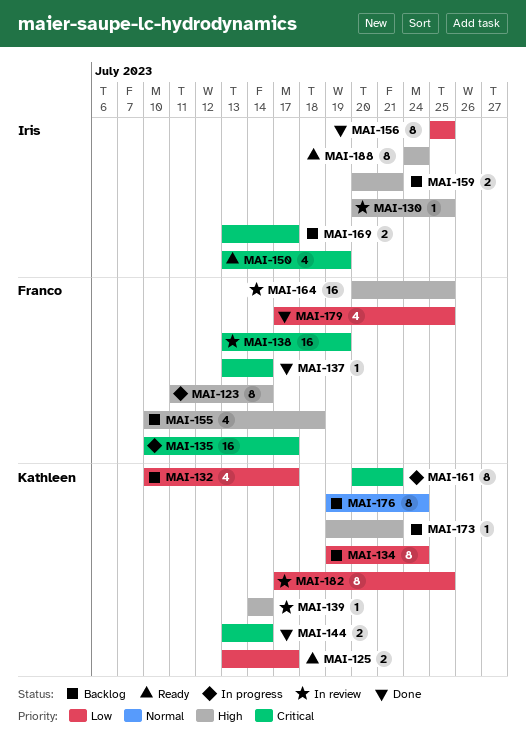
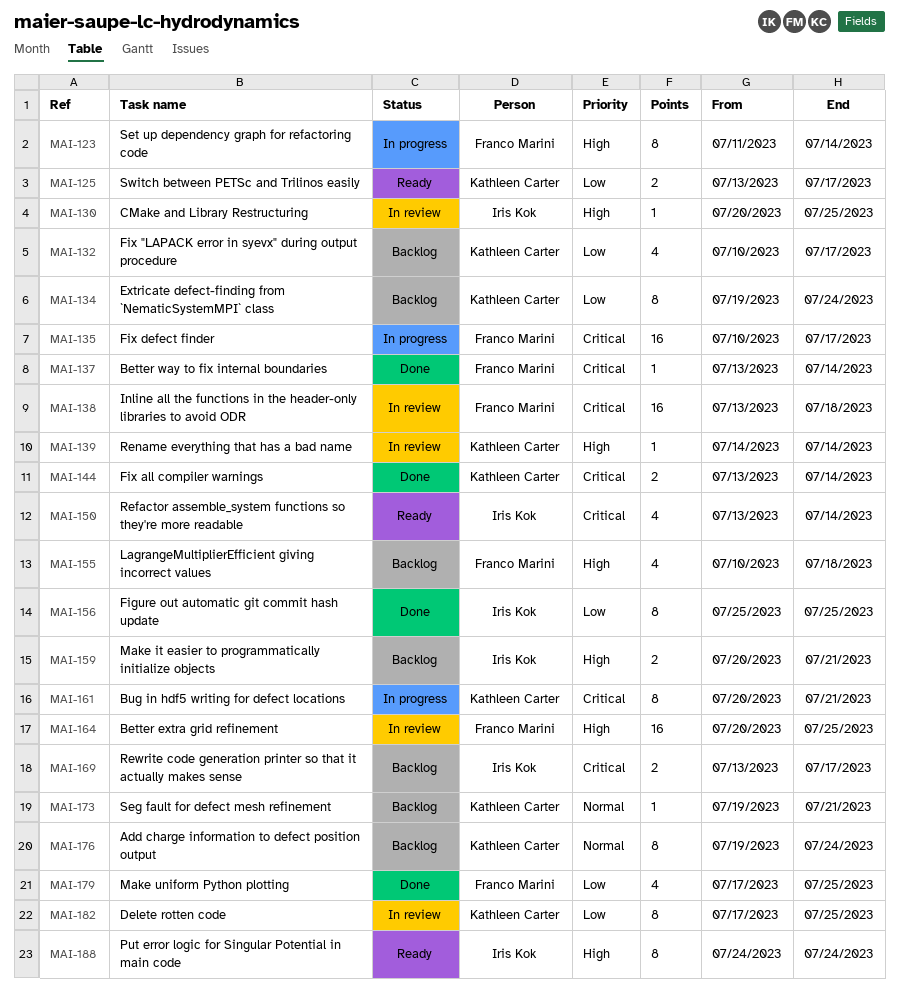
MAI-138, due: Jul 19 -> Jul 18
MAI-150, due: Jul 19 -> Jul 14
MAI-173, priority: High -> Normal

